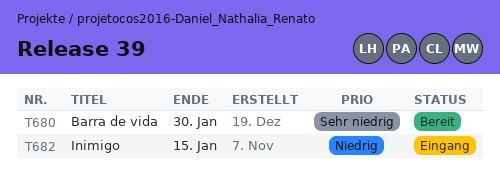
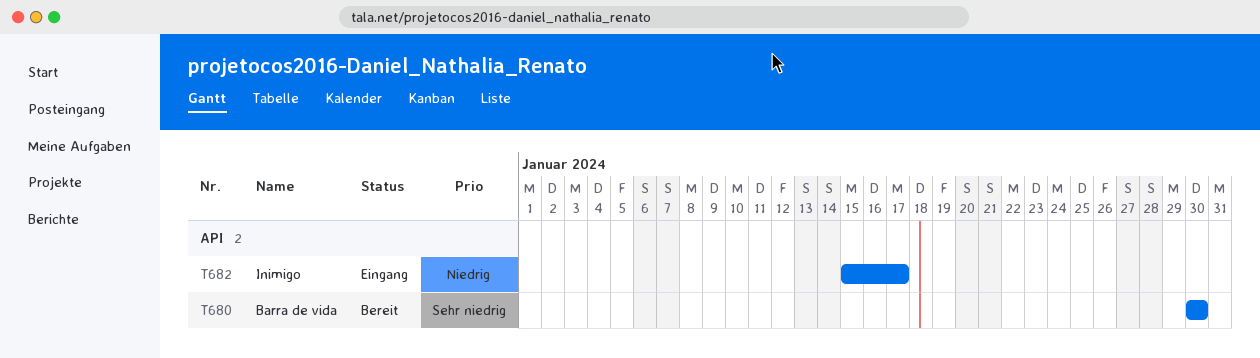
T682, due: Jan 15 -> Jan 17

